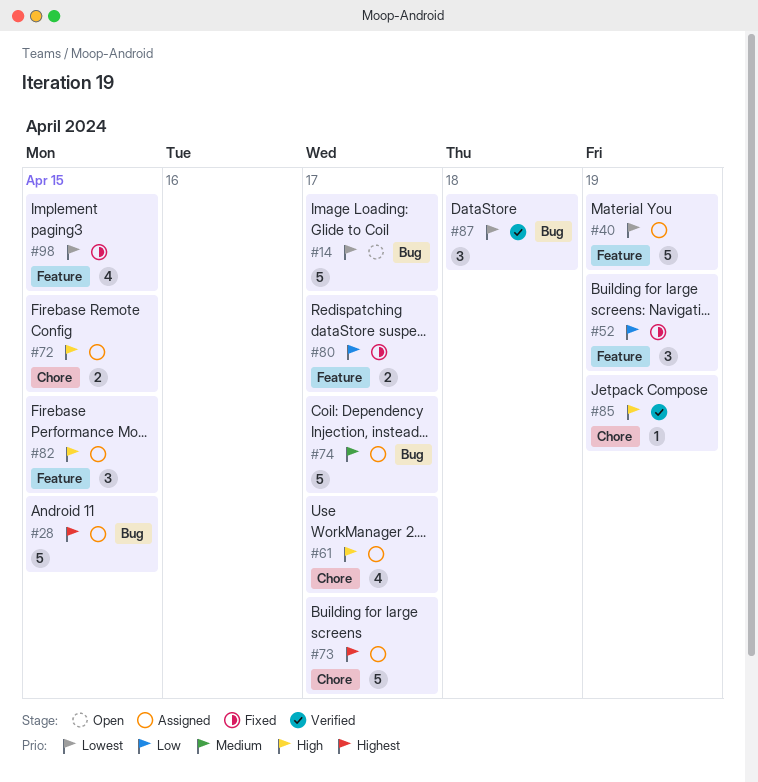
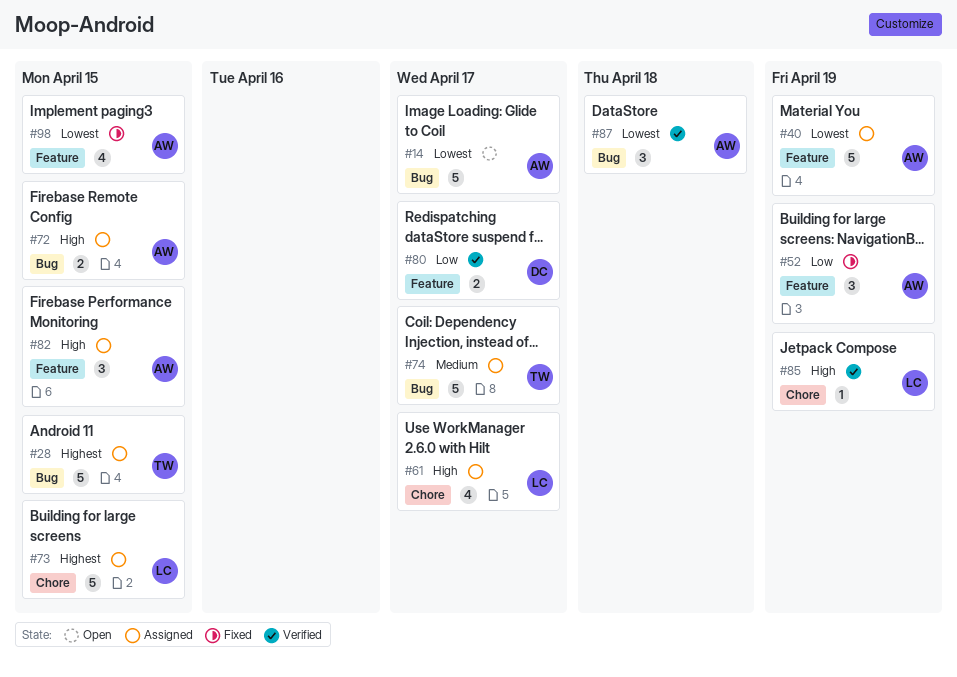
#72, label: Chore -> Bug
#73, due: Apr 17 -> Apr 15
#80, status: Fixed -> Verified

